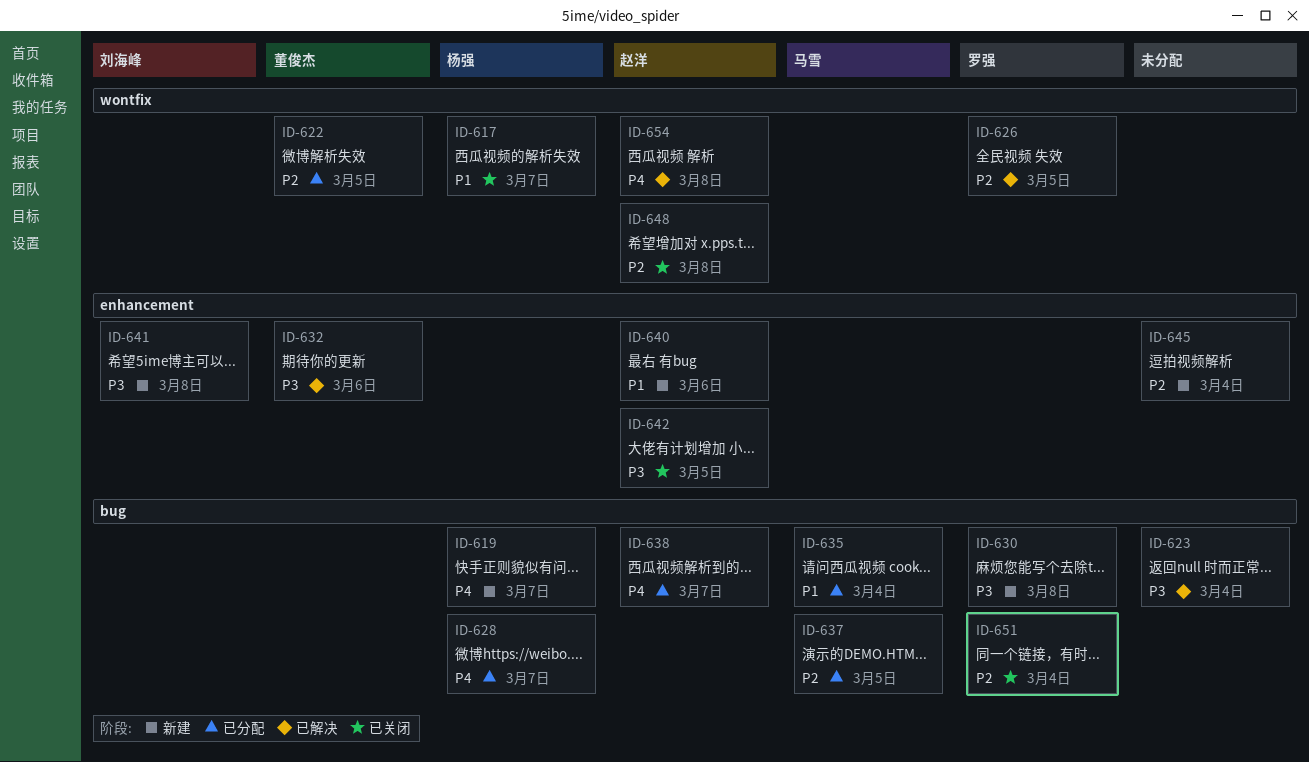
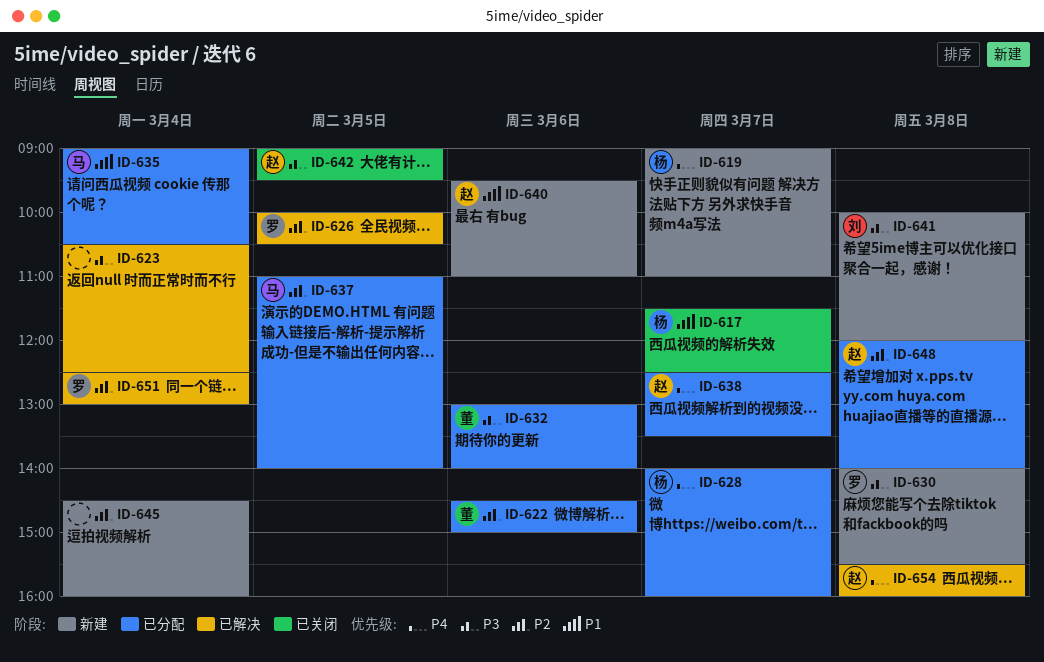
ID-622, day: Mar 5 -> Mar 6
ID-632, status: 已解决 -> 已分配
ID-648, status: 已关闭 -> 已分配
ID-651, status: 已关闭 -> 已解决

